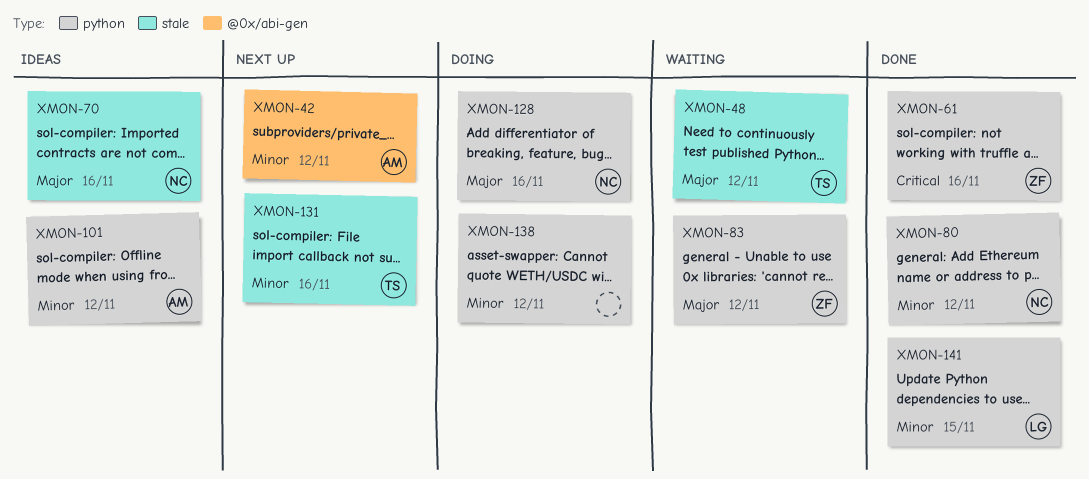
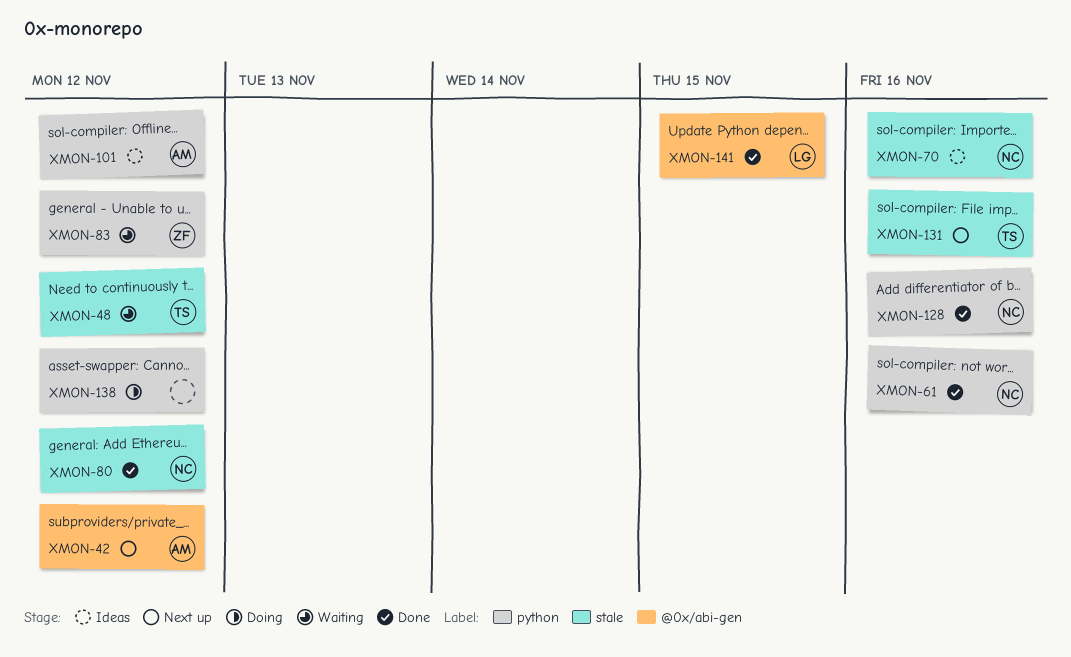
XMON-61, owner: ZF -> NC
XMON-80, label: python -> stale
XMON-128, status: Doing -> Done
XMON-141, label: python -> @0x/abi-gen

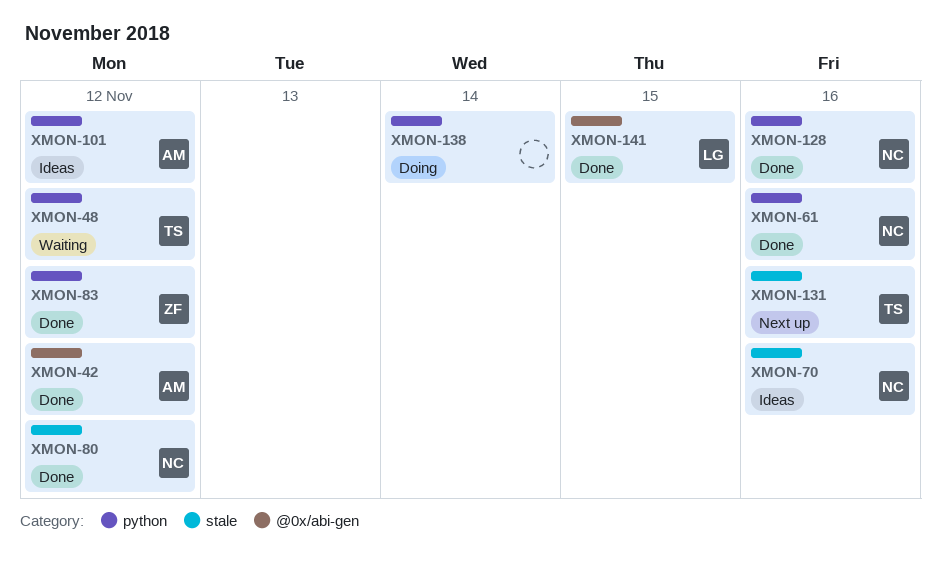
XMON-42, status: Next up -> Done
XMON-48, label: stale -> python
XMON-83, status: Waiting -> Done
XMON-138, due: Nov 12 -> Nov 14

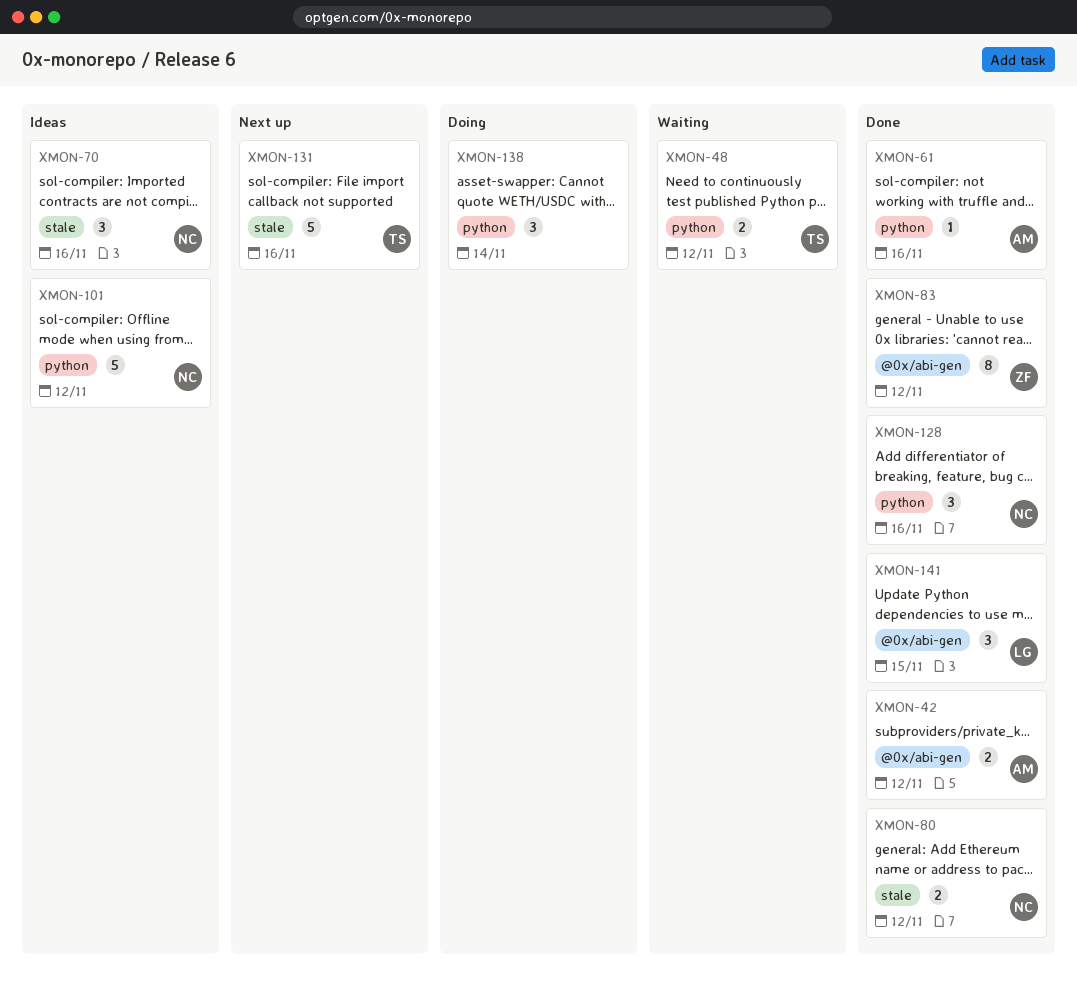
XMON-61, owner: NC -> AM
XMON-83, label: python -> @0x/abi-gen
XMON-101, owner: AM -> NC

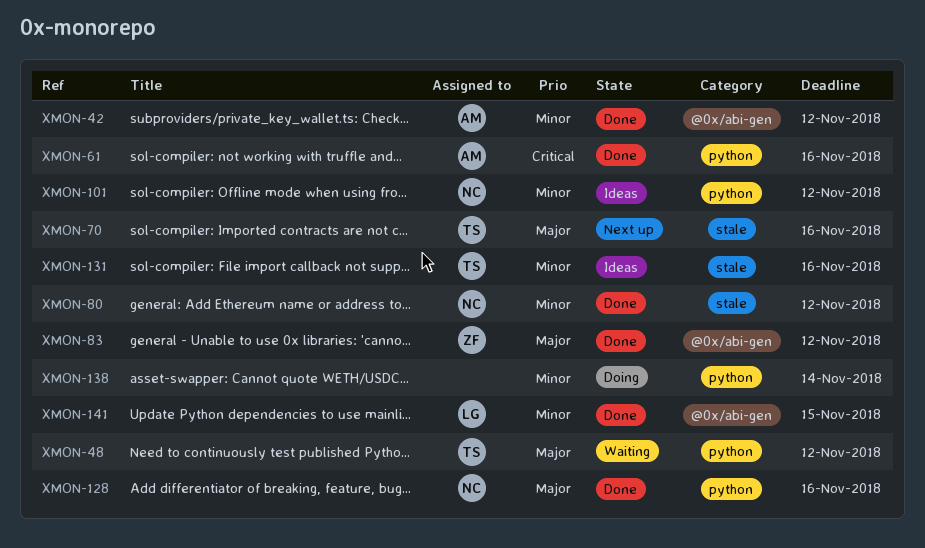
XMON-70, status: Ideas -> Next up
XMON-70, owner: NC -> TS
XMON-131, status: Next up -> Ideas

